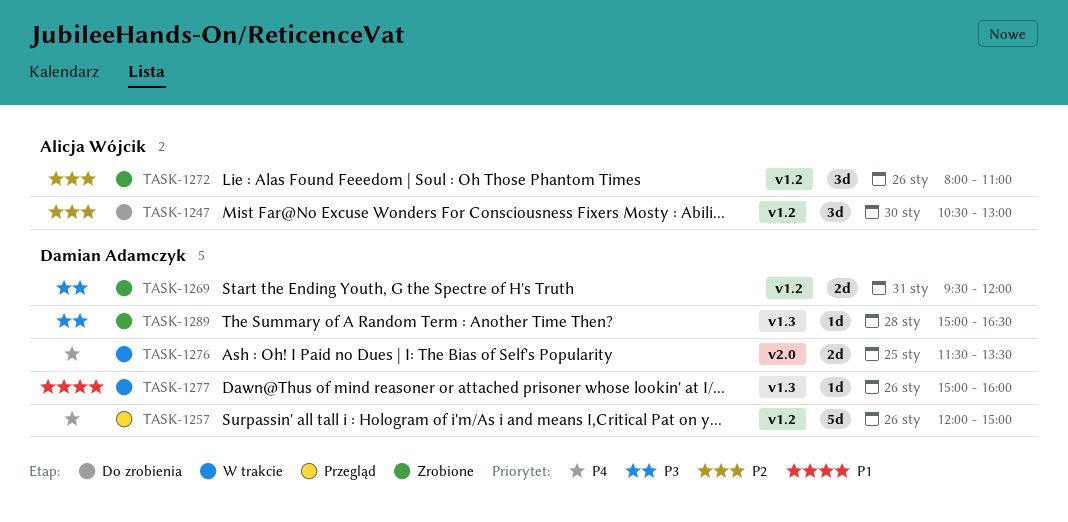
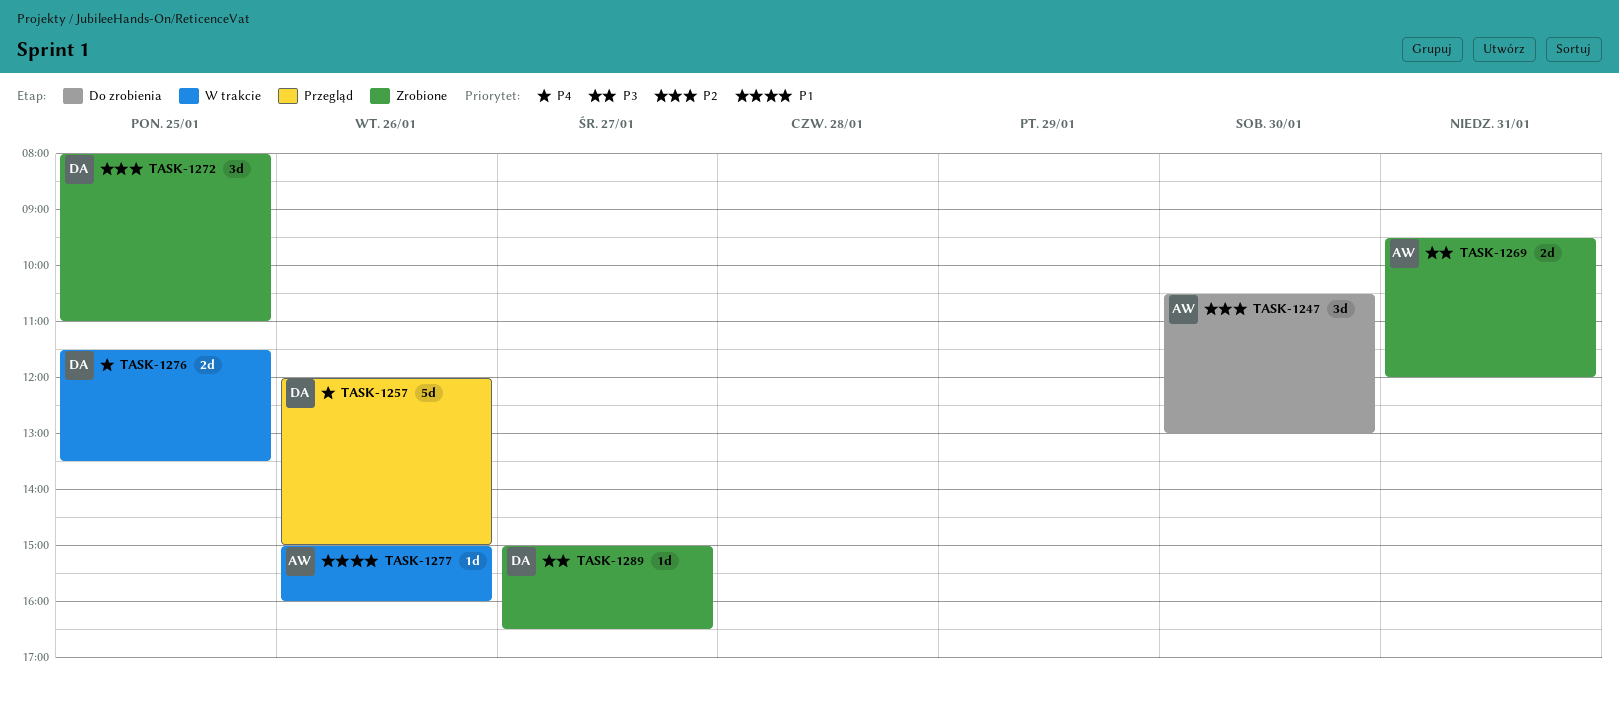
TASK-1269, owner: Damian Adamczyk -> Alicja Wójcik
TASK-1272, owner: Alicja Wójcik -> Damian Adamczyk
TASK-1272, day: Jan 26 -> Jan 25
TASK-1277, owner: Damian Adamczyk -> Alicja Wójcik
TASK-1289, day: Jan 28 -> Jan 27

